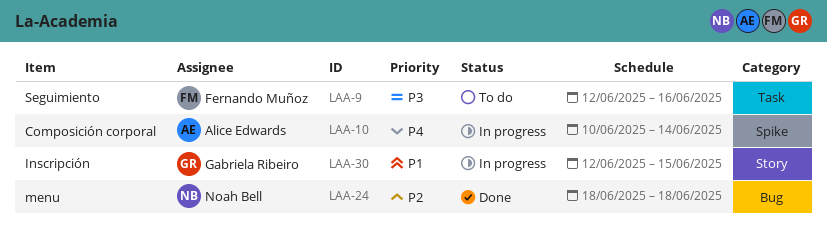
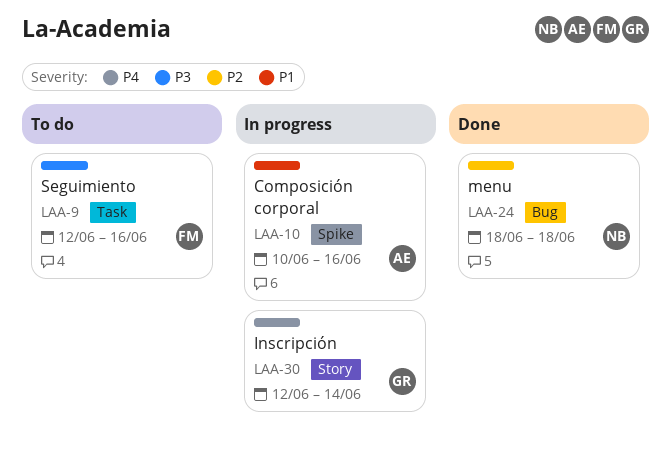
LAA-10, priority: P4 -> P1
LAA-10, due: Jun 14 -> Jun 16
LAA-30, priority: P1 -> P4
LAA-30, due: Jun 15 -> Jun 14

